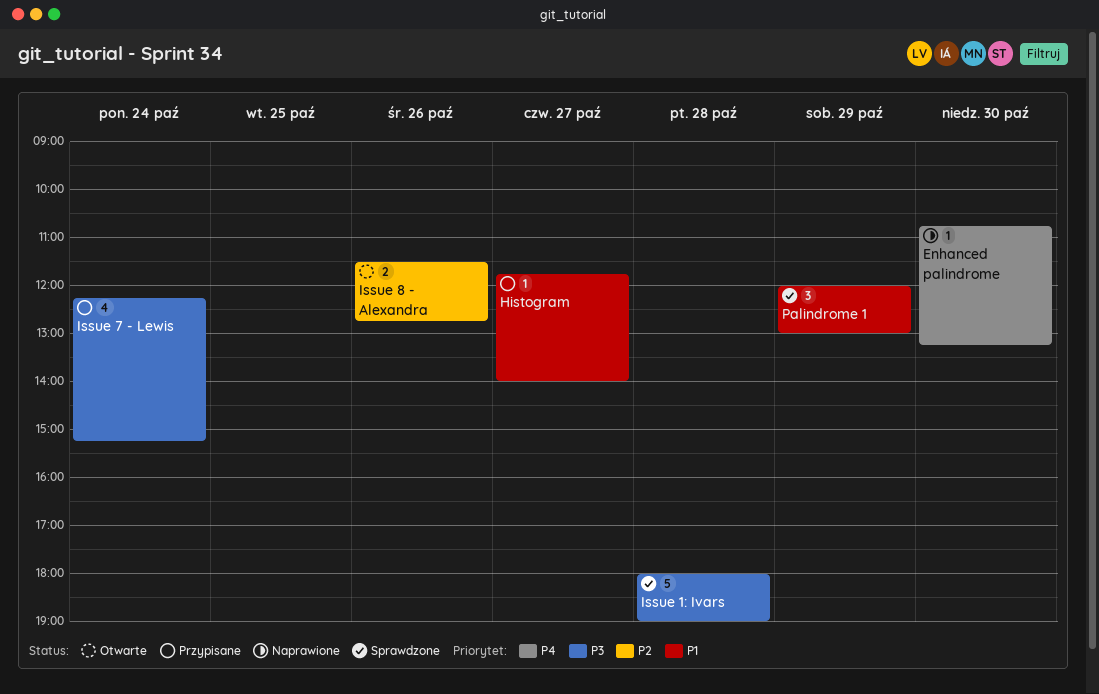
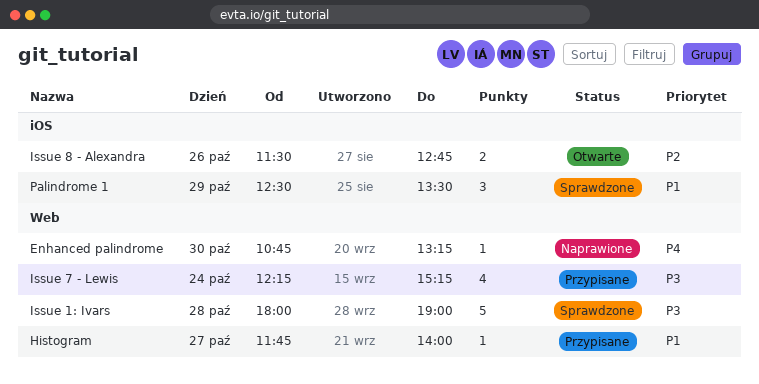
Palindrome 1, begins: 12:00 -> 12:30
Palindrome 1, ends: 13:00 -> 13:30

